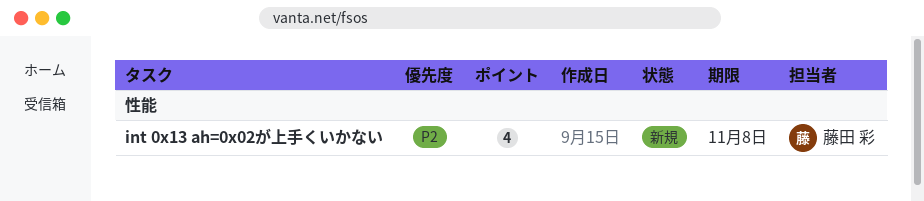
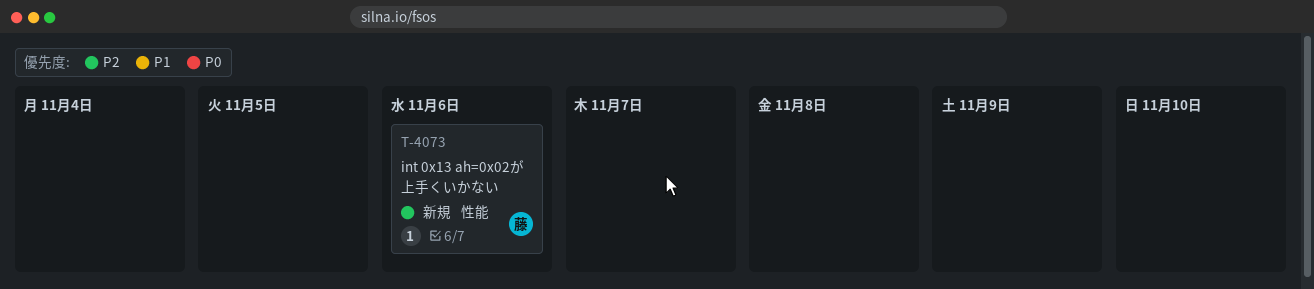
int 0x13 ah=0x02が上手くいかない, estimate: 4 -> 1
int 0x13 ah=0x02が上手くいかない, due: Nov 8 -> Nov 6

